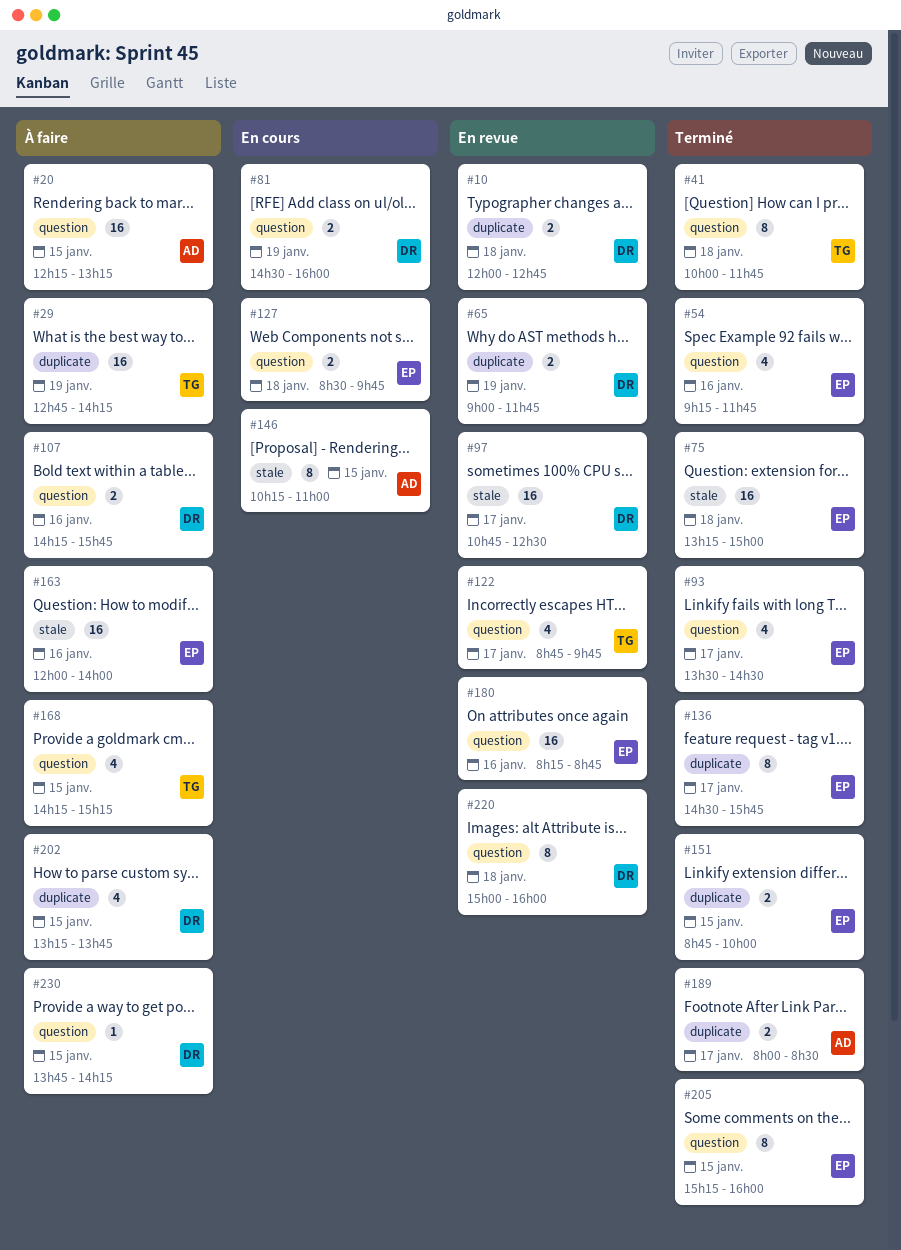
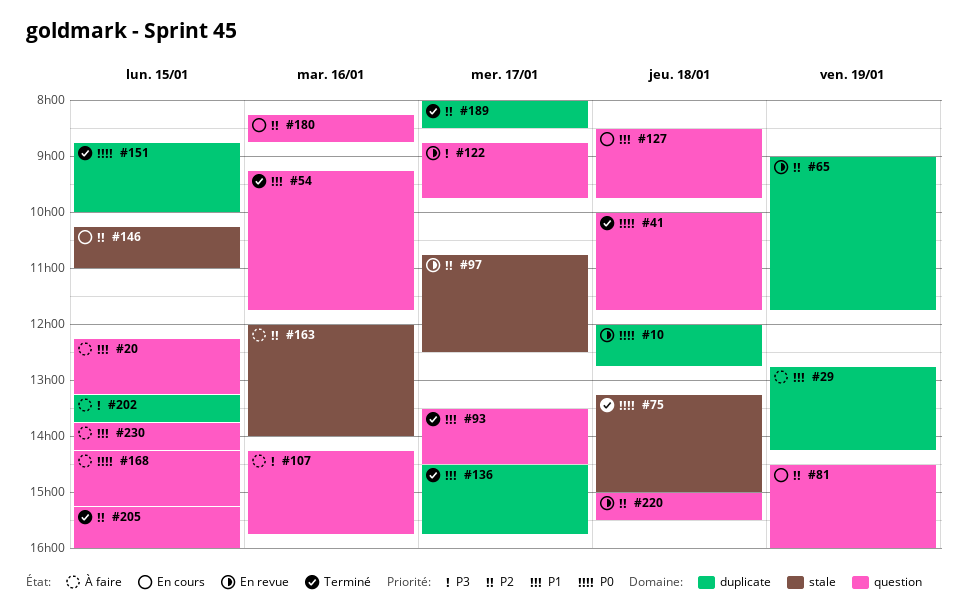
#180, status: En revue -> En cours
#220, ends: 16:00 -> 15:30

